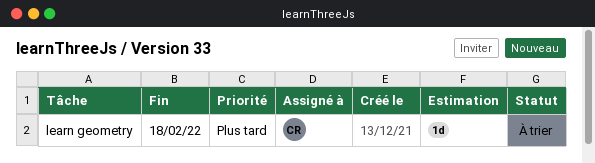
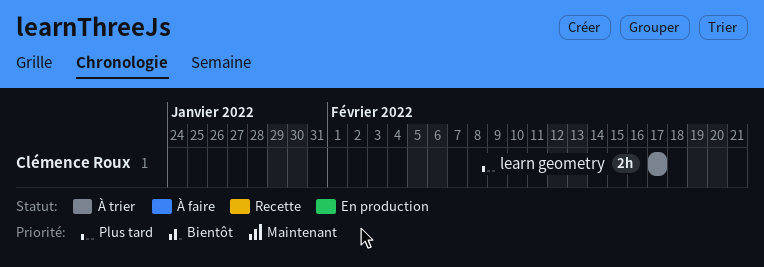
learn geometry, estimate: 1d -> 2h
learn geometry, due: Feb 18 -> Feb 17

